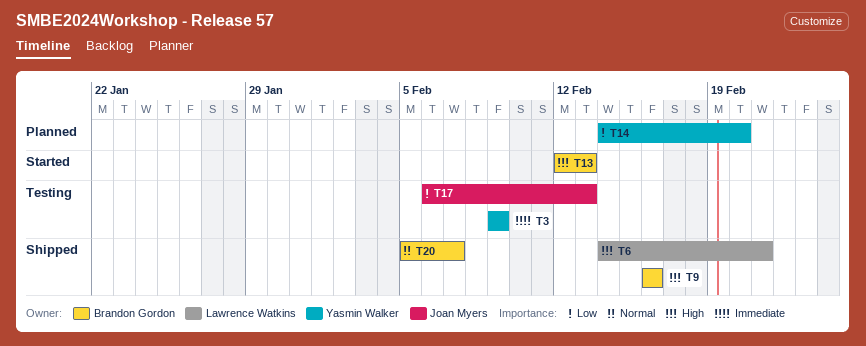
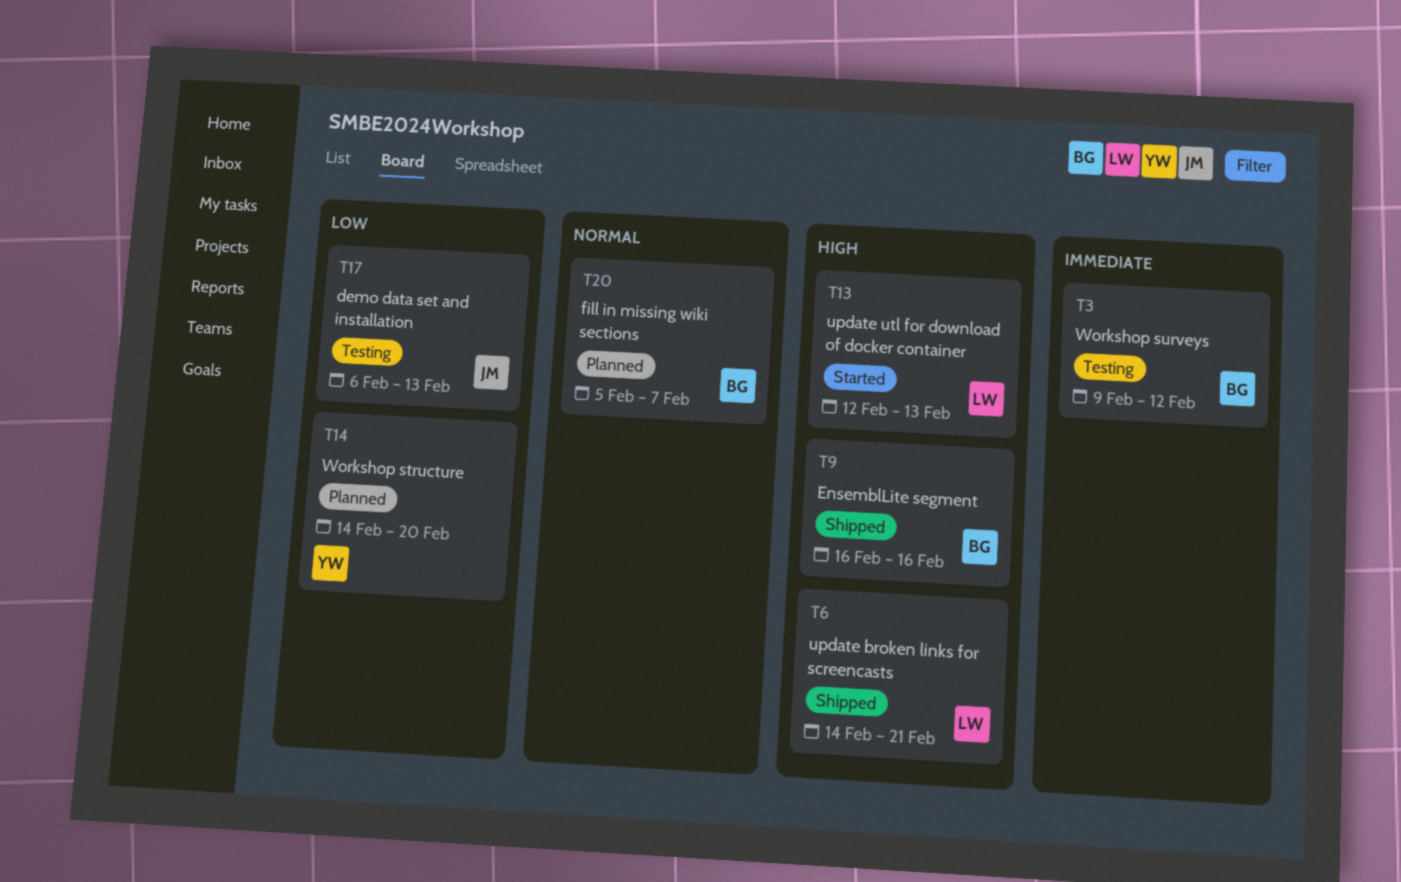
T3, owner: Yasmin Walker -> Brandon Gordon
T3, due: Feb 9 -> Feb 12
T13, owner: Brandon Gordon -> Lawrence Watkins
T20, status: Shipped -> Planned

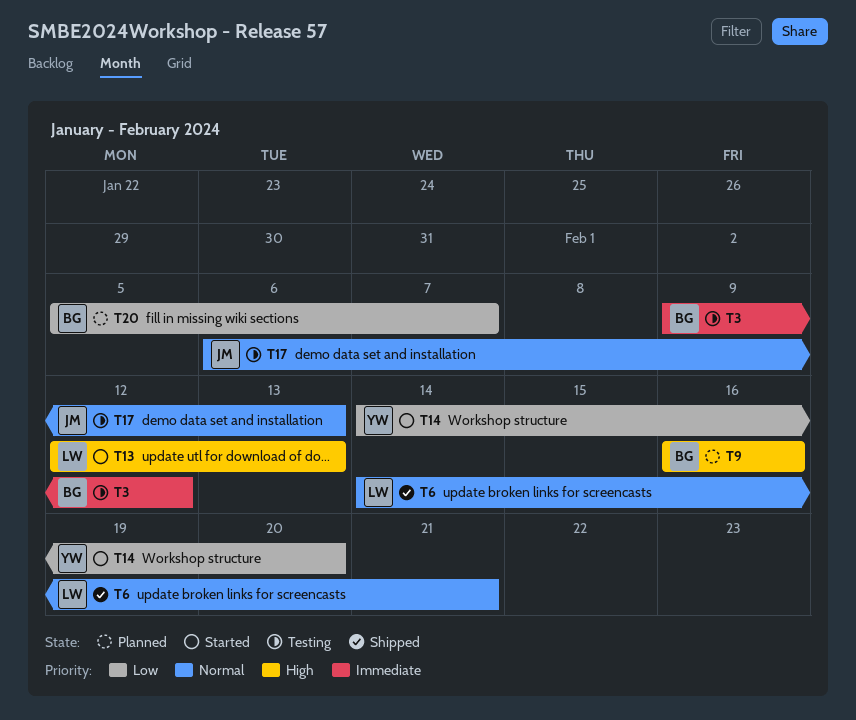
T6, priority: High -> Normal
T9, status: Shipped -> Planned
T14, status: Planned -> Started
T17, priority: Low -> Normal
T20, priority: Normal -> Low

